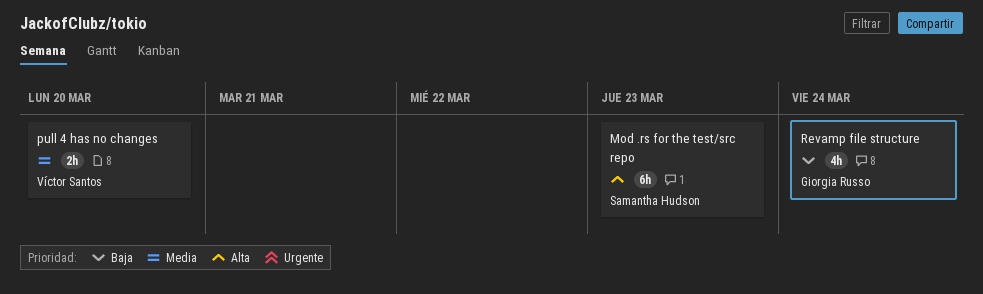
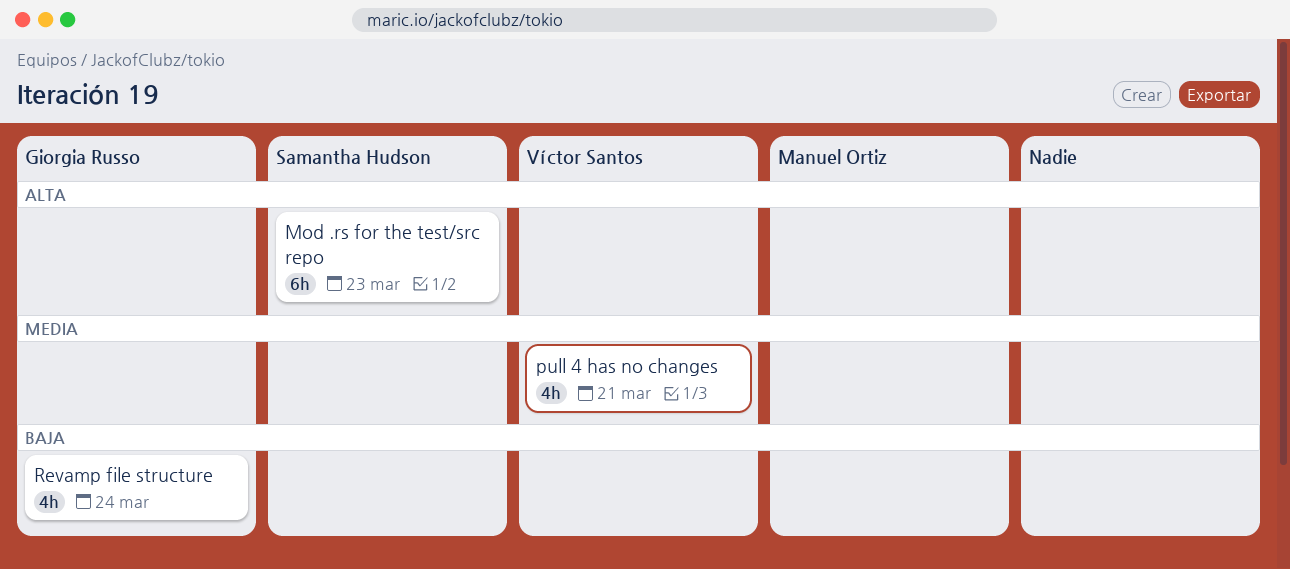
pull 4 has no changes, estimate: 2h -> 4h
pull 4 has no changes, due: Mar 20 -> Mar 21

